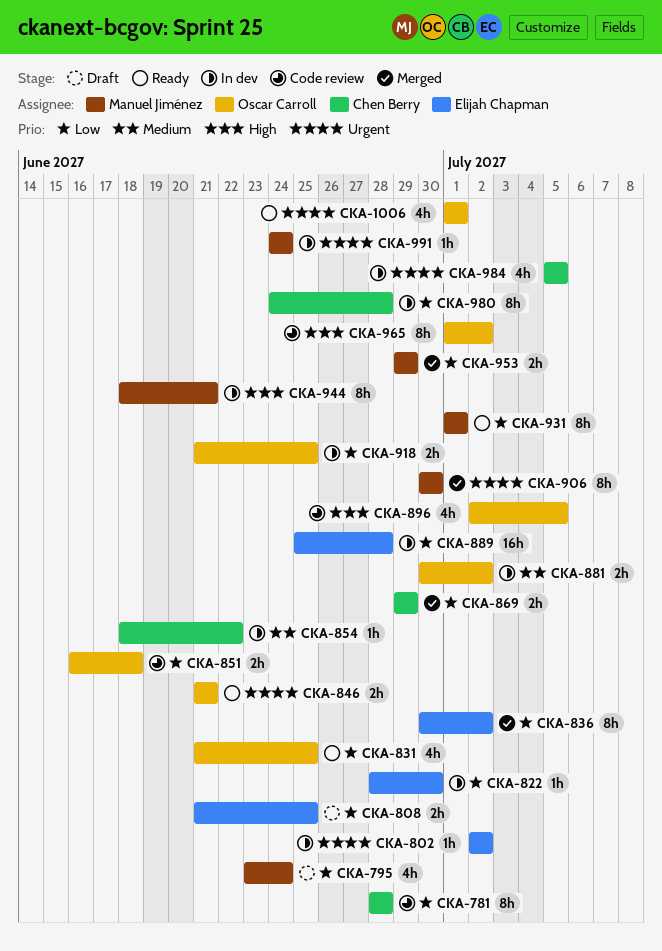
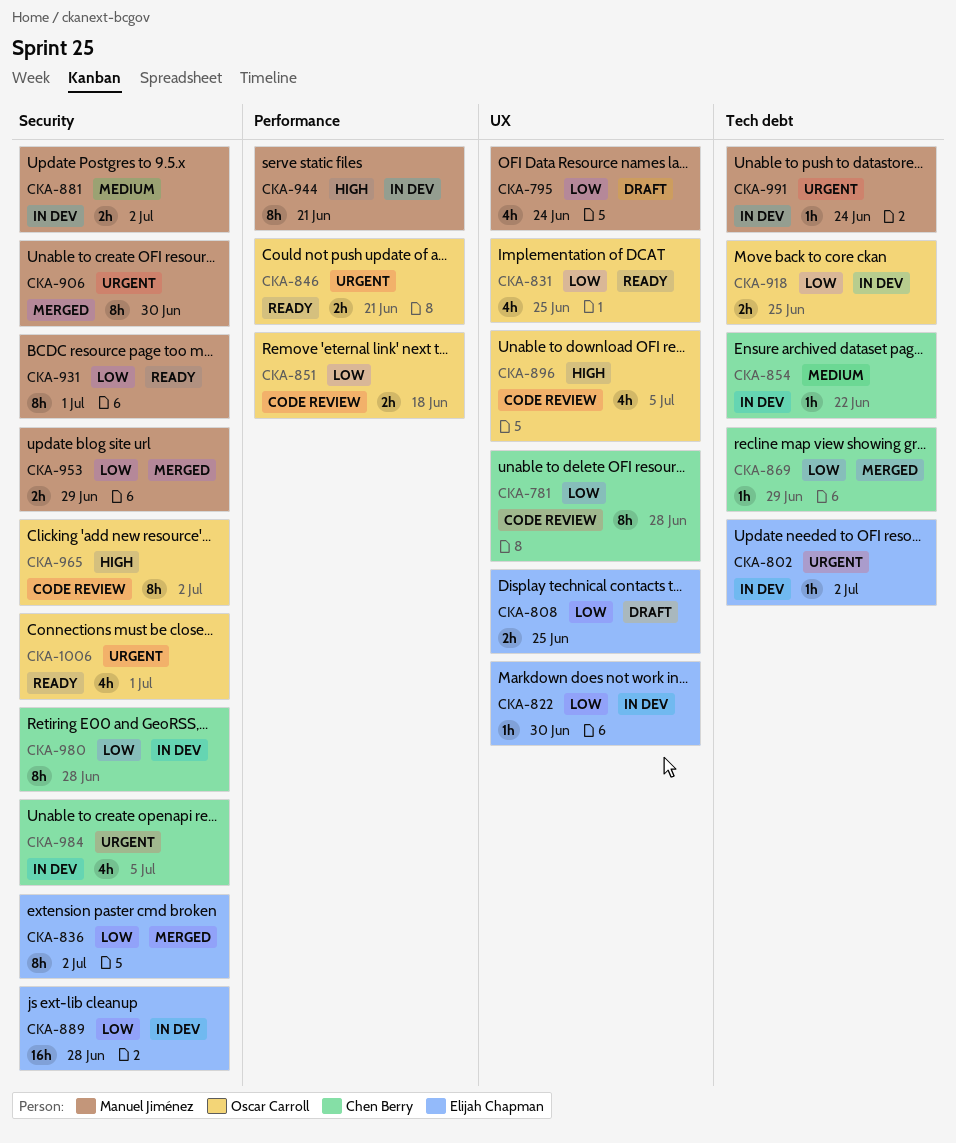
CKA-869, estimate: 2h -> 1h
CKA-881, owner: Oscar Carroll -> Manuel Jiménez

